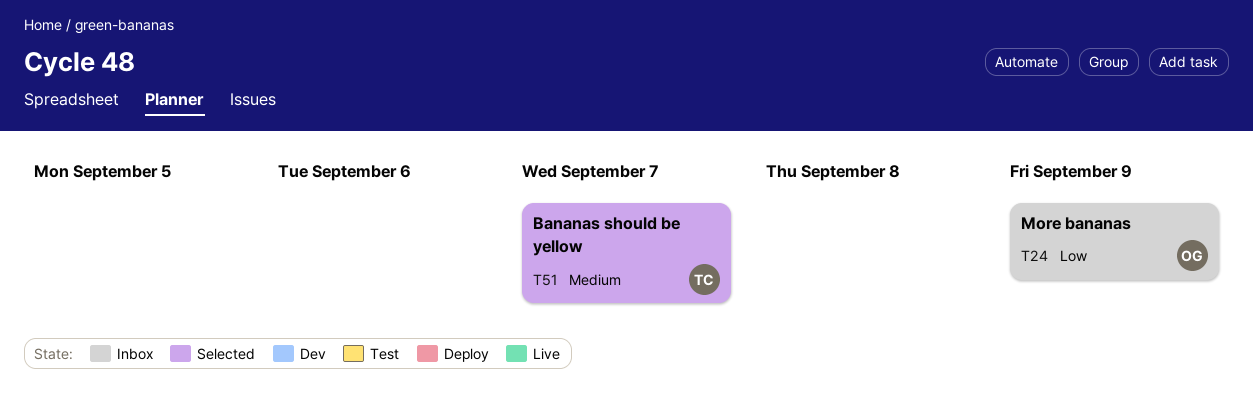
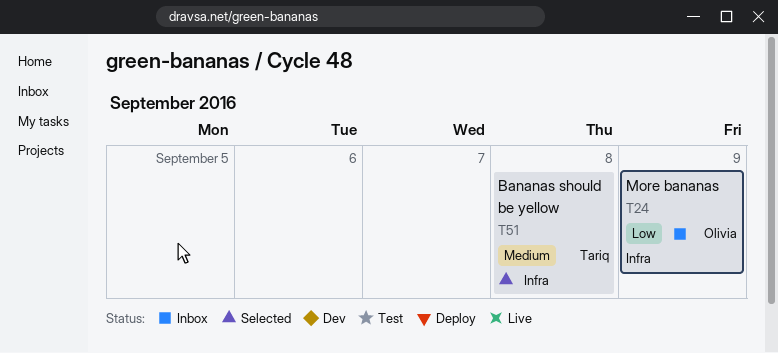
T51, due: Sep 7 -> Sep 8

